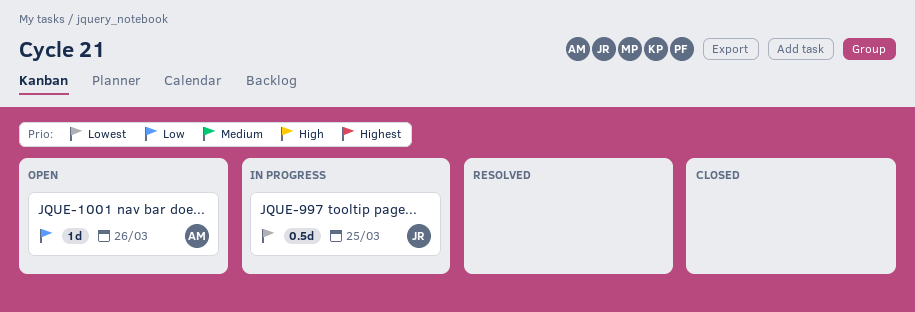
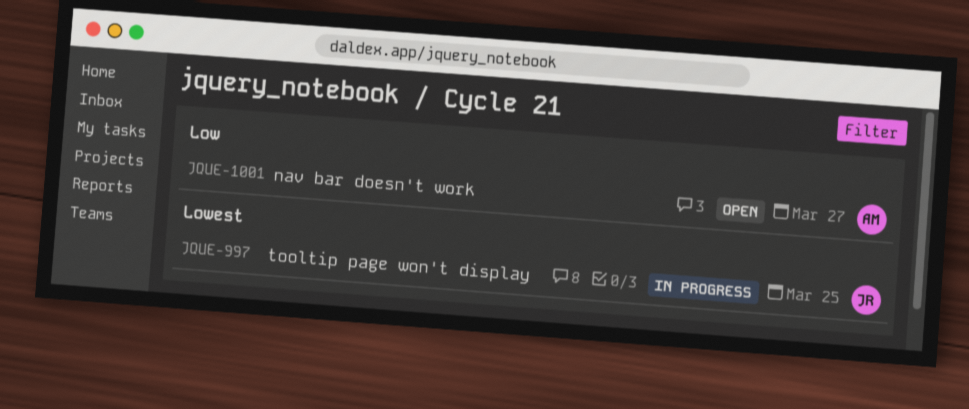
JQUE-1001, due: Mar 26 -> Mar 27

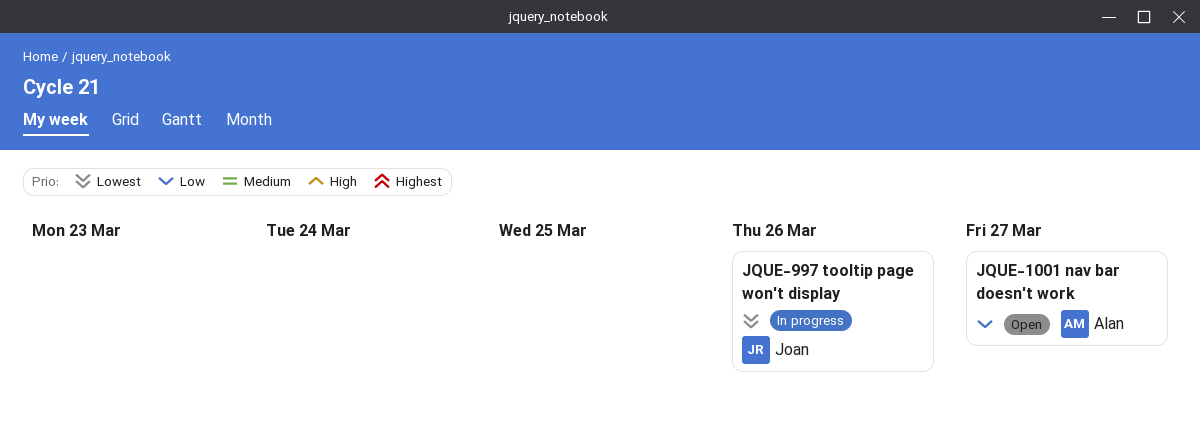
JQUE-997, due: Mar 25 -> Mar 26

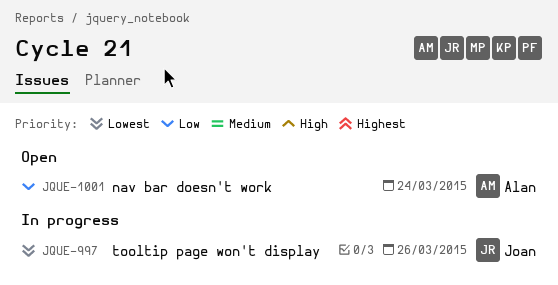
JQUE-1001, due: Mar 27 -> Mar 24

